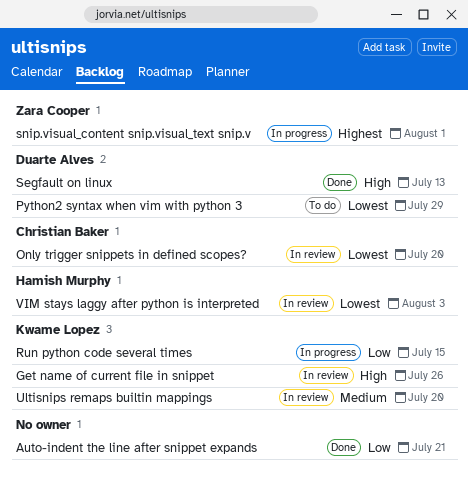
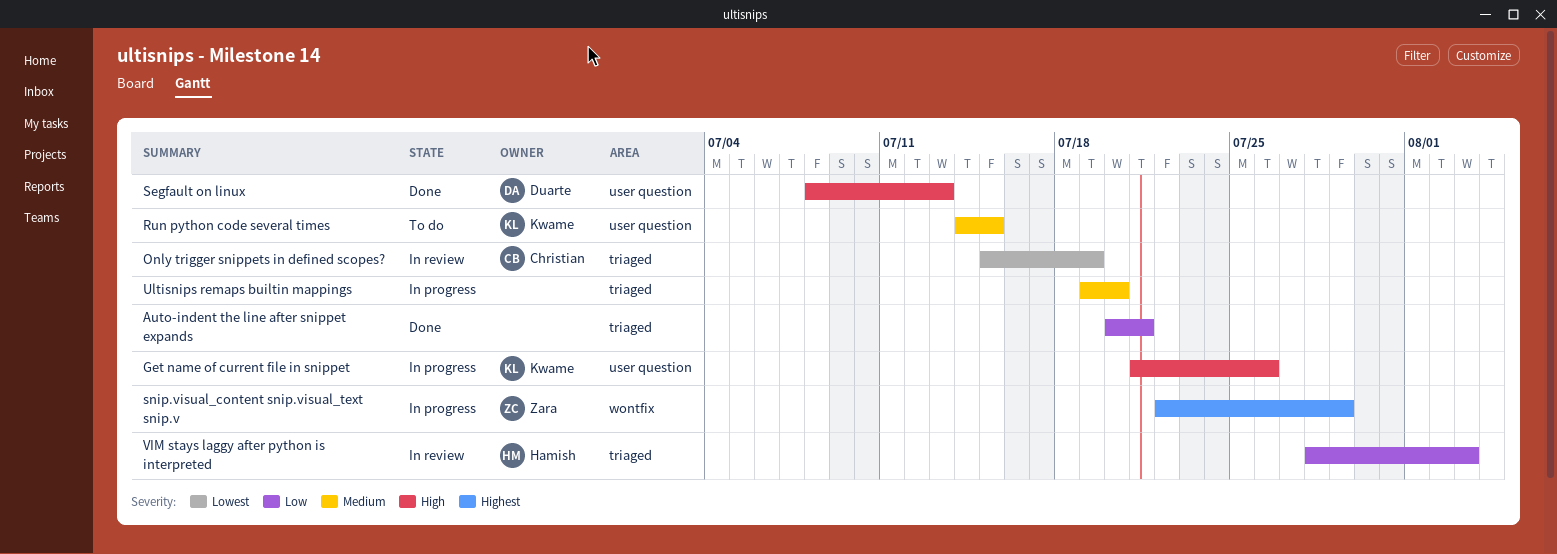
Get name of current file in snippet, status: In review -> In progress
Only trigger snippets in defined scopes?, due: Jul 20 -> Jul 19
Python2 syntax when vim with python 3: present -> none
Run python code several times, status: In progress -> To do
Run python code several times, priority: Low -> Medium
snip.visual_content snip.visual_text snip.v, due: Aug 1 -> Jul 29
Ultisnips remaps builtin mappings, status: In review -> In progress
Ultisnips remaps builtin mappings, owner: Kwame Lopez -> none
VIM stays laggy after python is interpreted, priority: Lowest -> Low

